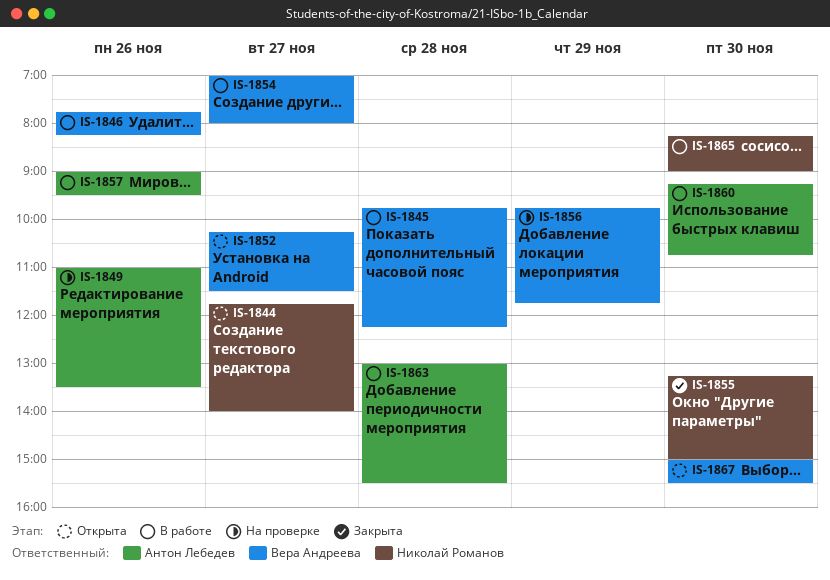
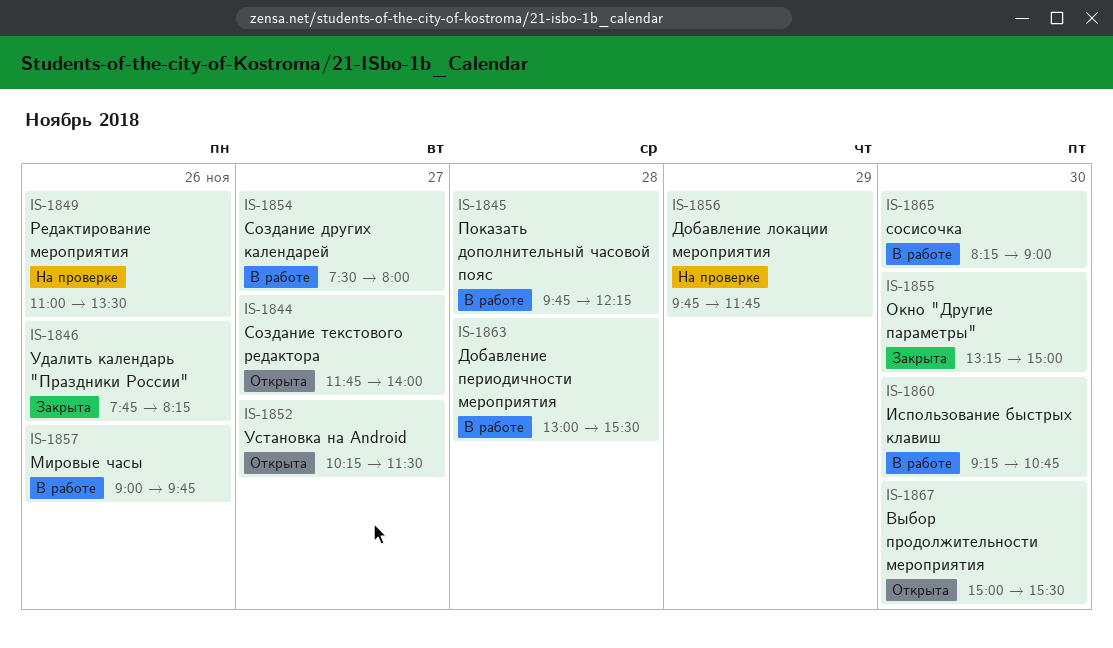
IS-1846, status: В работе -> Закрыта
IS-1854, begins: 07:00 -> 07:30
IS-1857, ends: 09:30 -> 09:45

